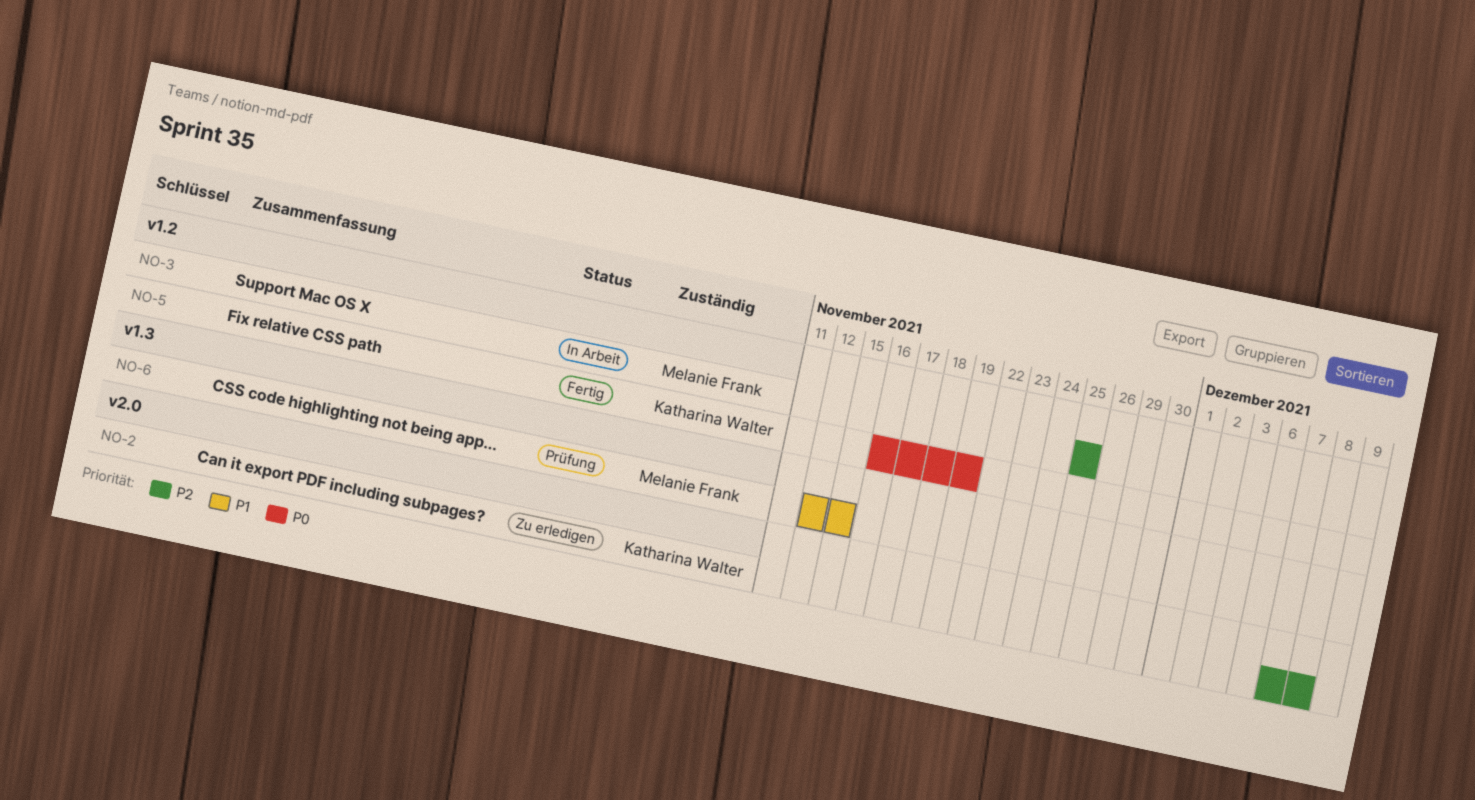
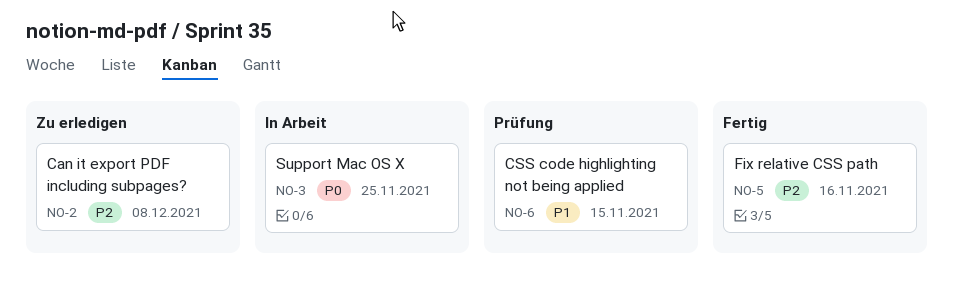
NO-3, priority: P2 -> P0
NO-5, priority: P0 -> P2
NO-5, due: Nov 19 -> Nov 16

